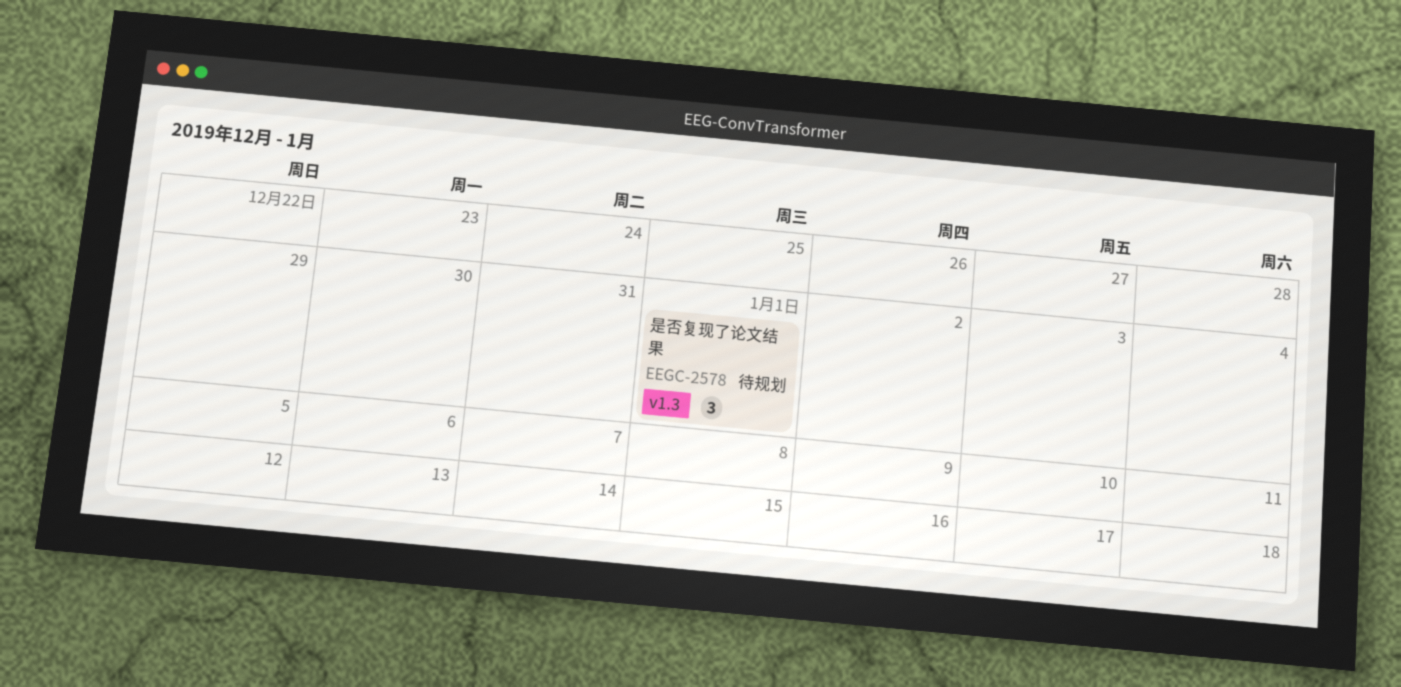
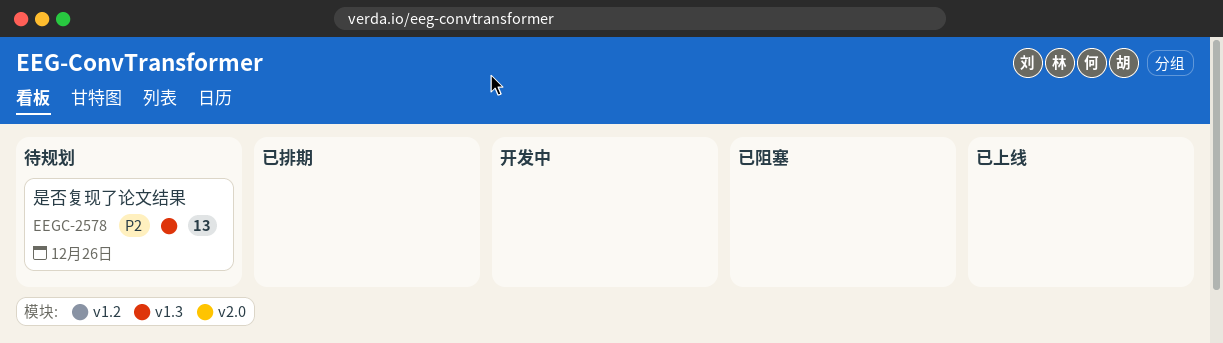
EEGC-2578, estimate: 3 -> 13
EEGC-2578, due: Jan 1 -> Dec 26

